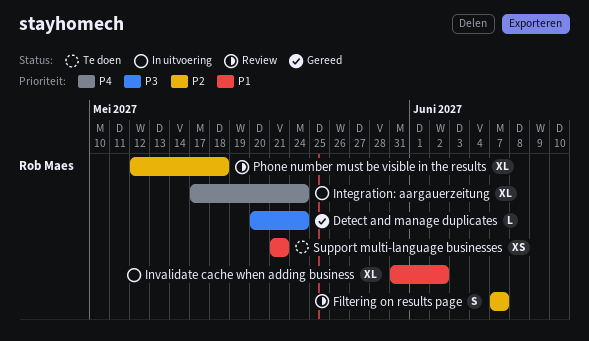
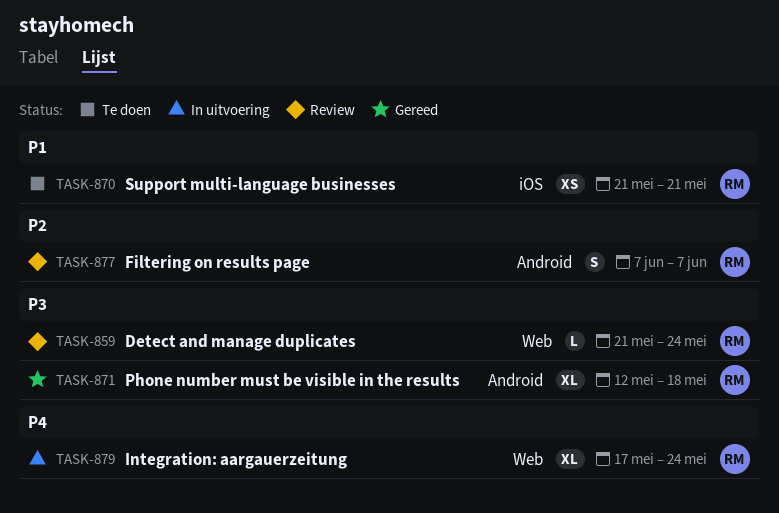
Detect and manage duplicates, status: Gereed -> Review
Detect and manage duplicates, start: May 20 -> May 21
Invalidate cache when adding business: present -> none
Phone number must be visible in the results, status: Review -> Gereed
Phone number must be visible in the results, priority: P2 -> P3

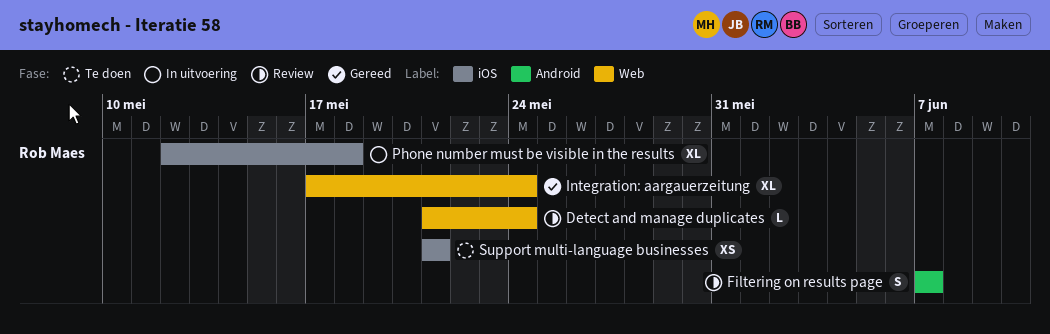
Integration: aargauerzeitung, status: In uitvoering -> Gereed
Phone number must be visible in the results, status: Gereed -> In uitvoering
Phone number must be visible in the results, label: Android -> iOS

